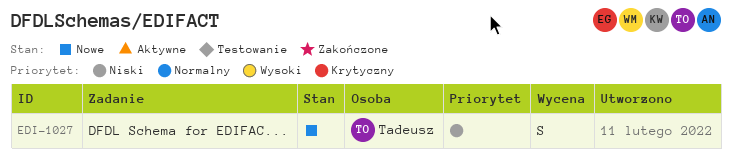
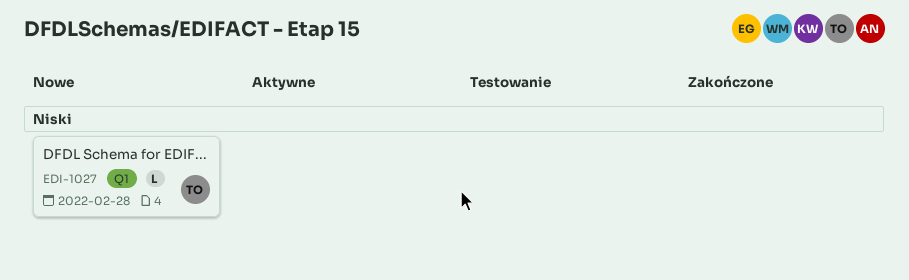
EDI-1027, estimate: S -> L

